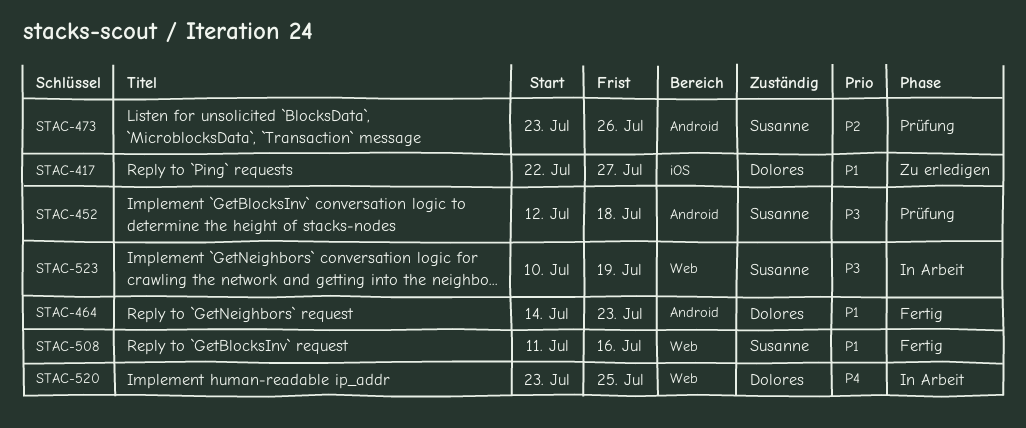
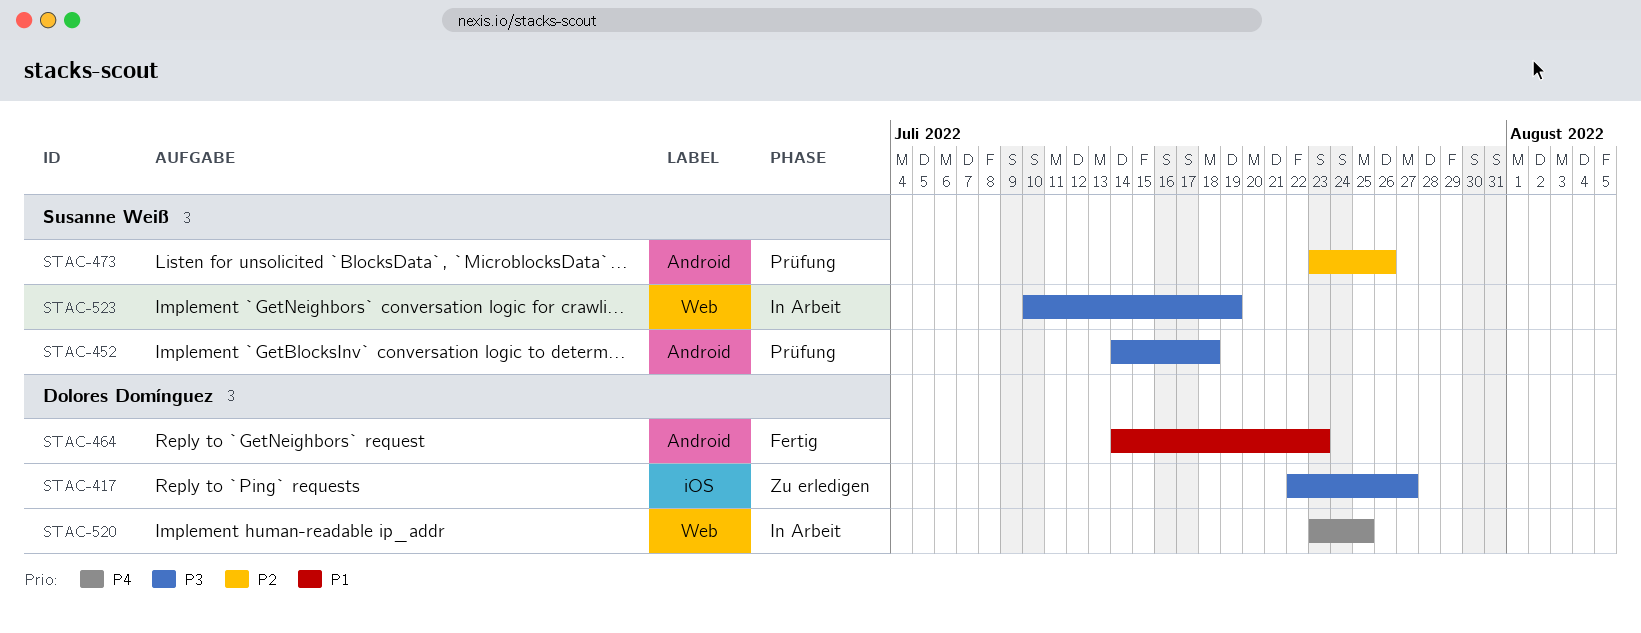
STAC-417, priority: P1 -> P3
STAC-452, start: Jul 12 -> Jul 14
STAC-508: present -> none

